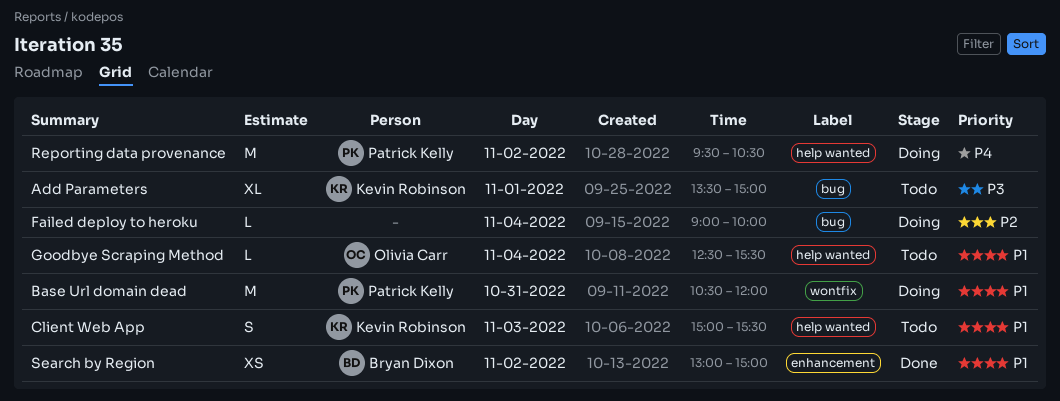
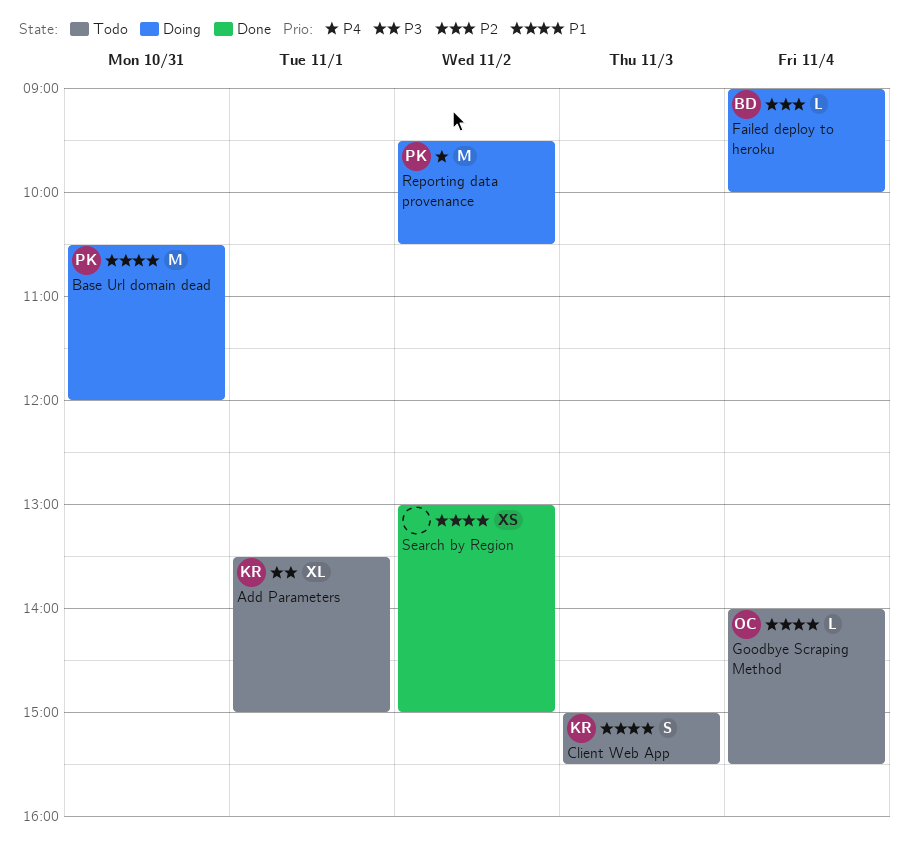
Failed deploy to heroku, owner: none -> Bryan Dixon
Goodbye Scraping Method, begins: 12:30 -> 14:00
Search by Region, owner: Bryan Dixon -> none

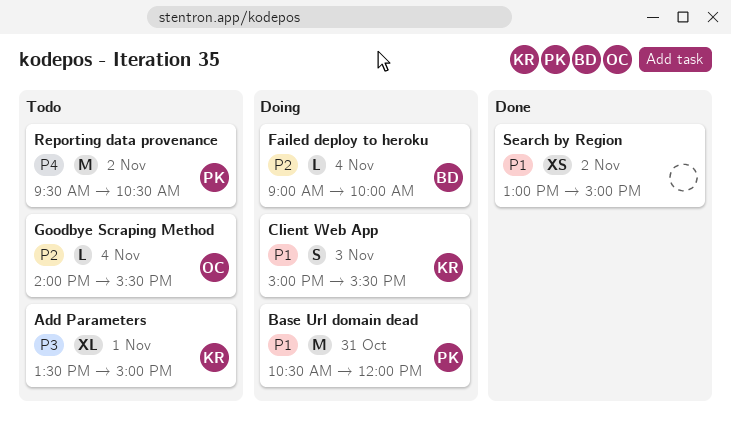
Client Web App, status: Todo -> Doing
Goodbye Scraping Method, priority: P1 -> P2
Reporting data provenance, status: Doing -> Todo

